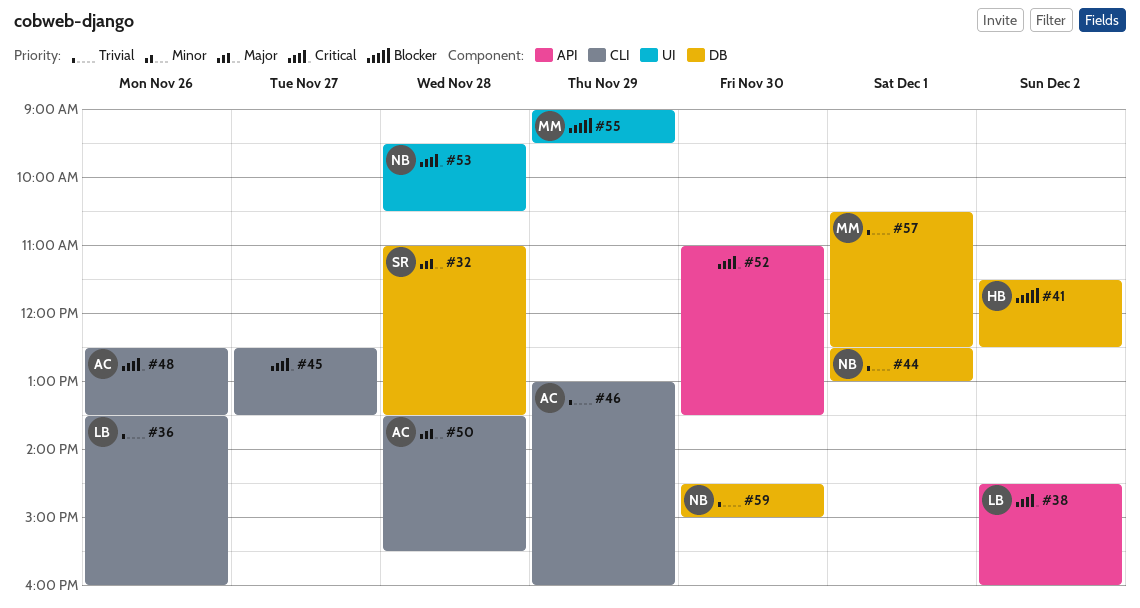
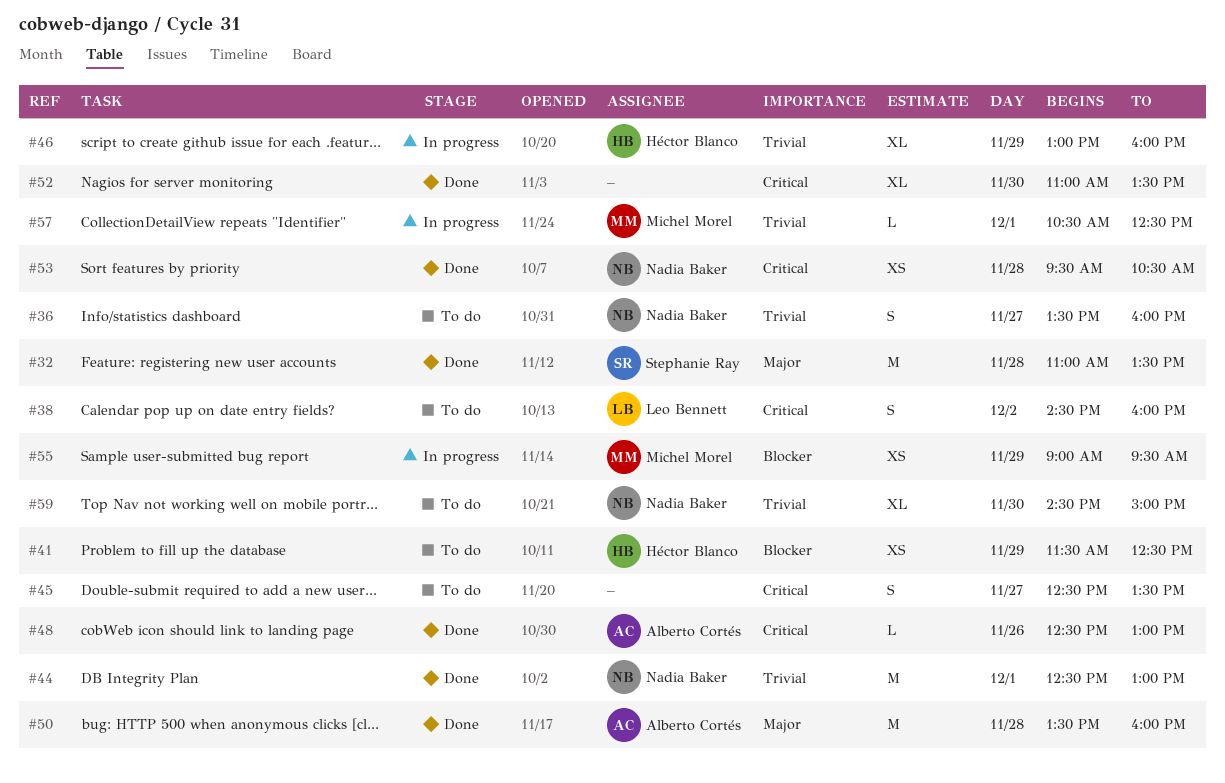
#36, owner: Leo Bennett -> Nadia Baker
#36, day: Nov 26 -> Nov 27
#41, day: Dec 2 -> Nov 29
#46, owner: Alberto Cortés -> Héctor Blanco
#48, ends: 13:30 -> 13:00
#50, ends: 15:30 -> 16:00

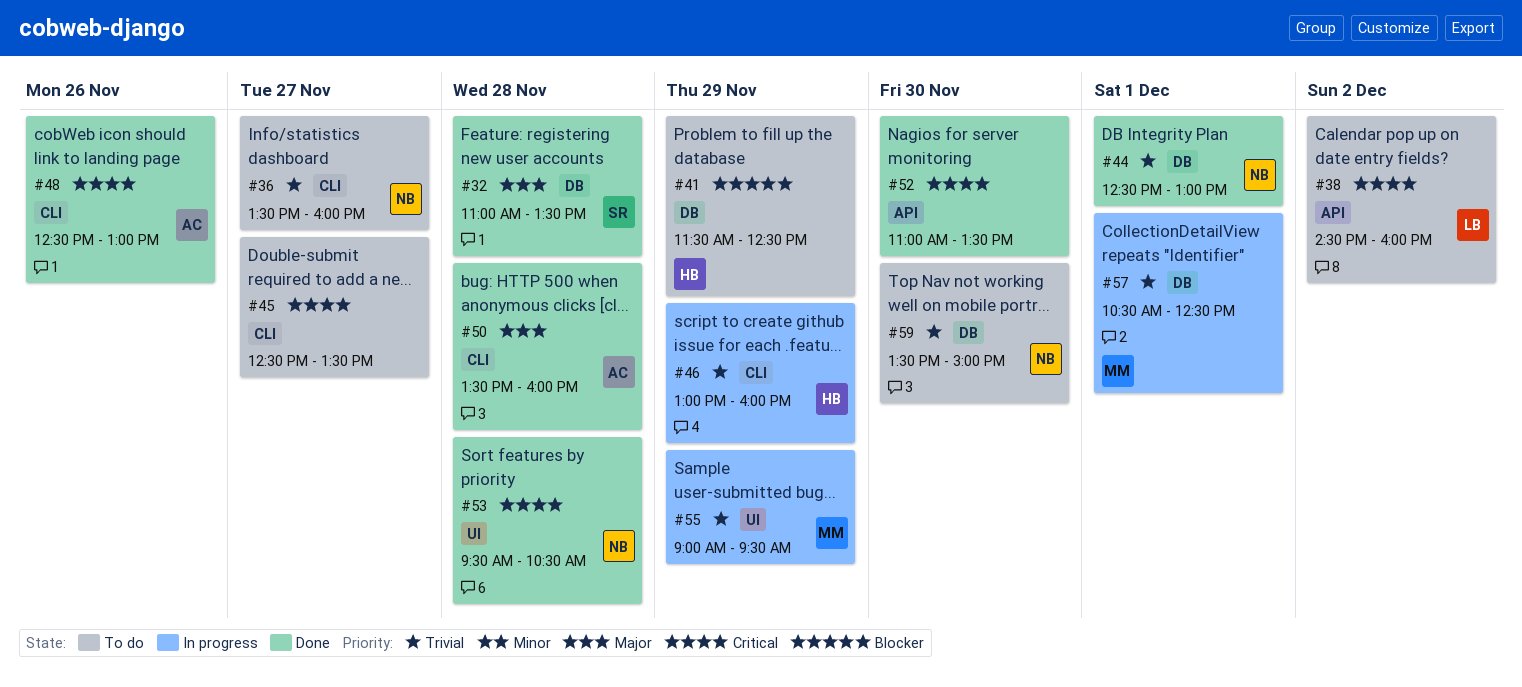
#55, priority: Blocker -> Trivial
#59, begins: 14:30 -> 13:30

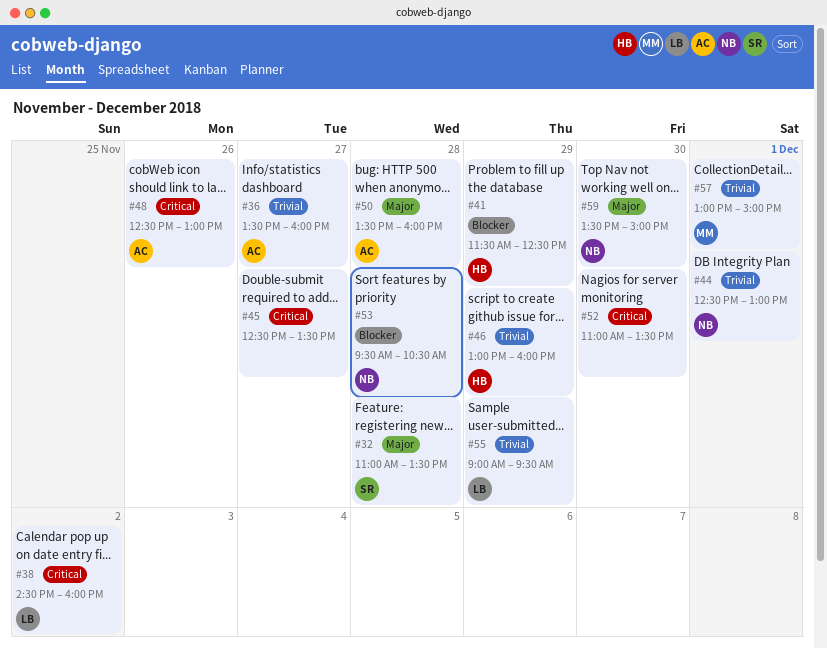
#36, owner: NB -> AC
#53, priority: Critical -> Blocker
#55, owner: MM -> LB
#57, begins: 10:30 -> 13:00
#57, ends: 12:30 -> 15:00
#59, priority: Trivial -> Major

